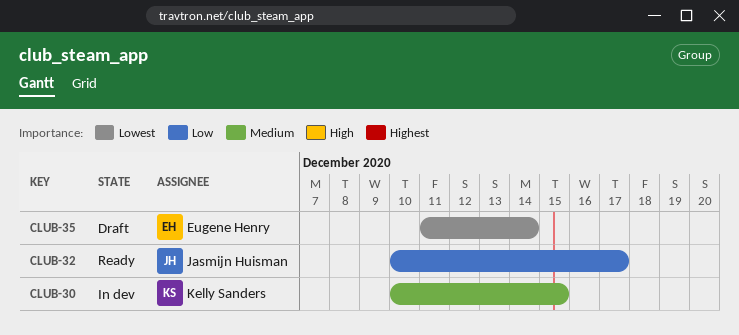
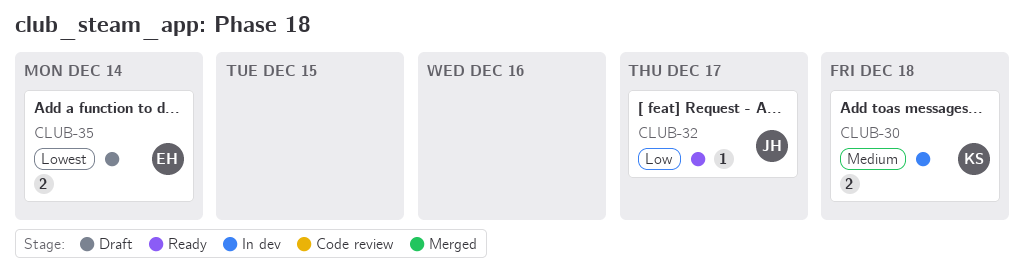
CLUB-30, due: Dec 15 -> Dec 18

